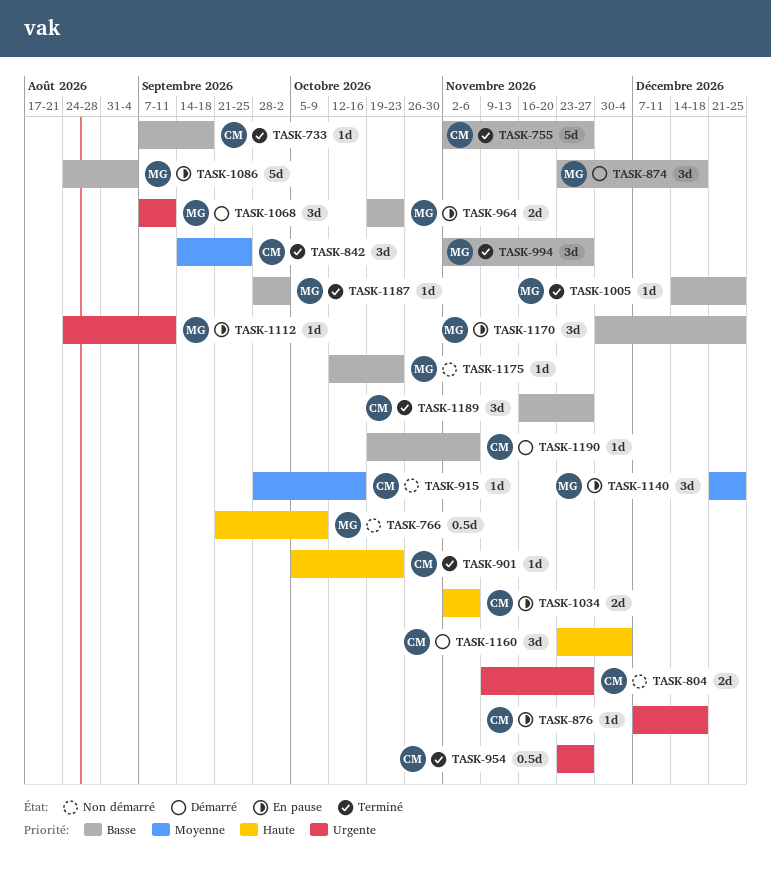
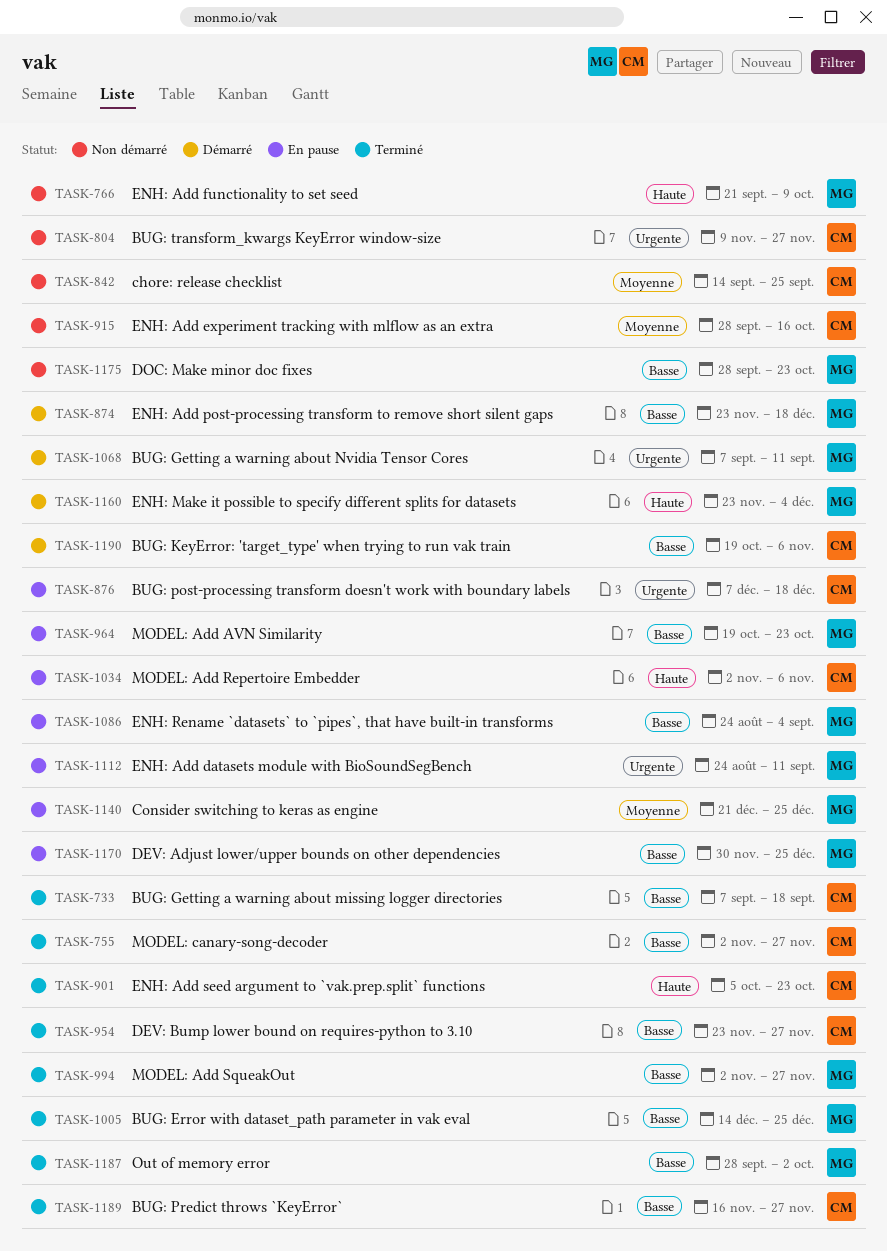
TASK-842, status: Terminé -> Non démarré
TASK-954, priority: Urgente -> Basse
TASK-1160, owner: CM -> MG
TASK-1175, start: Oct 12 -> Sep 28

